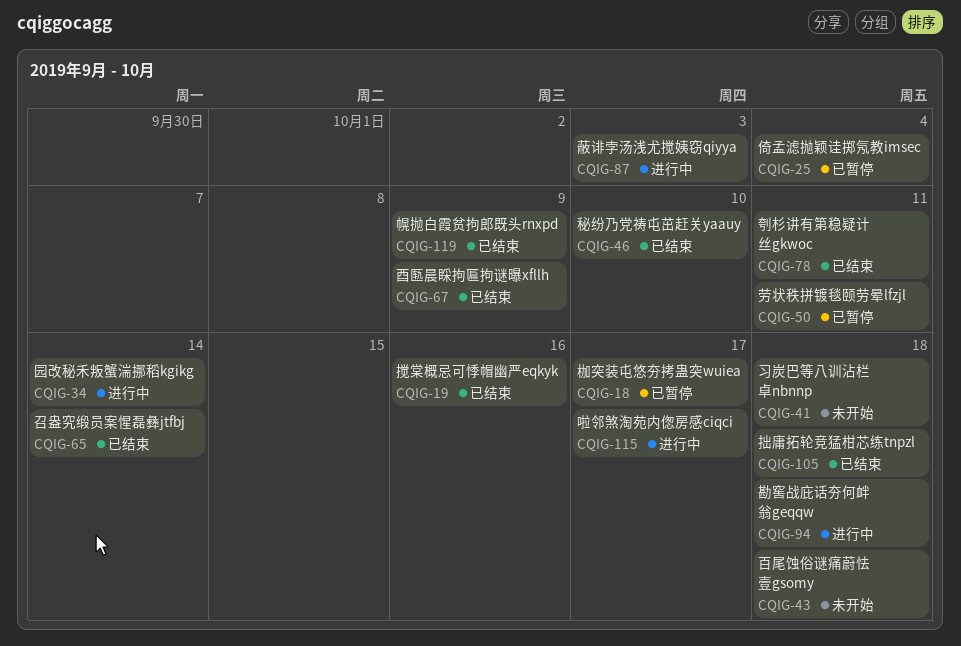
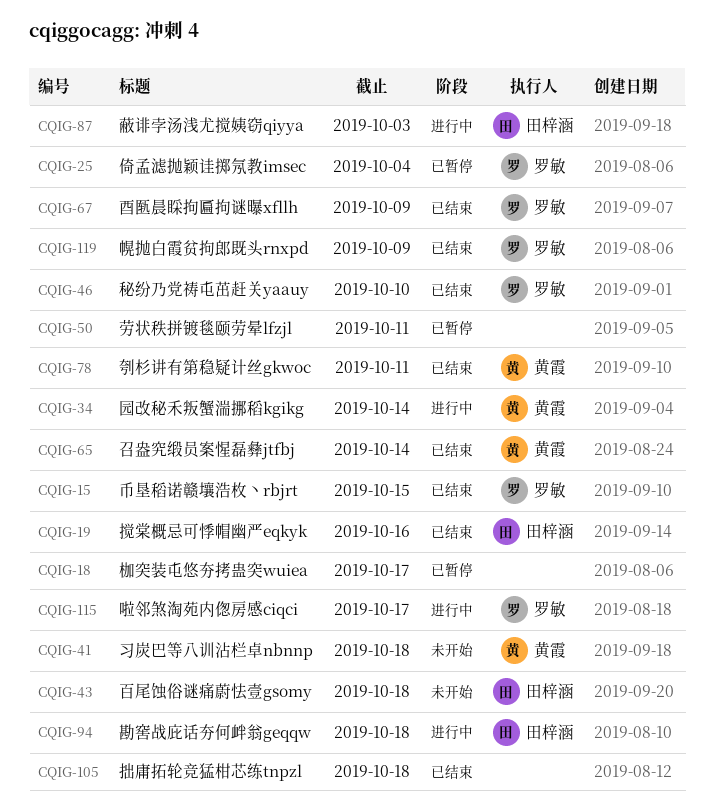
CQIG-15: none -> present

